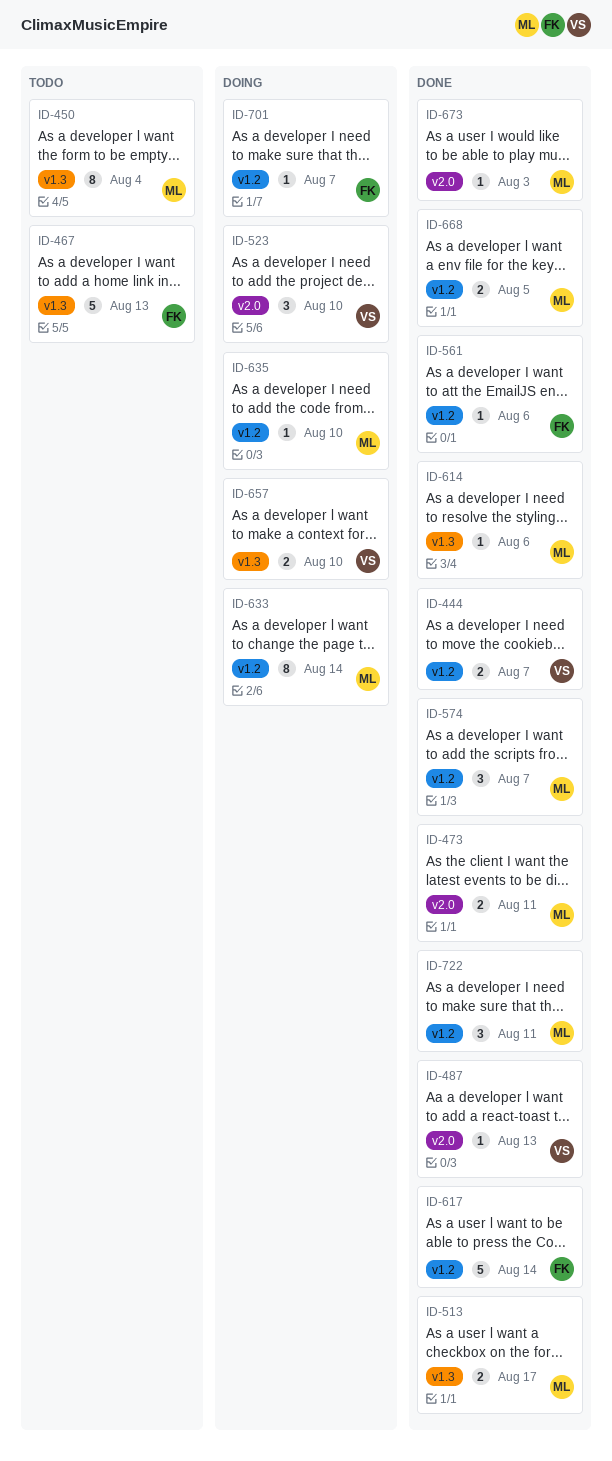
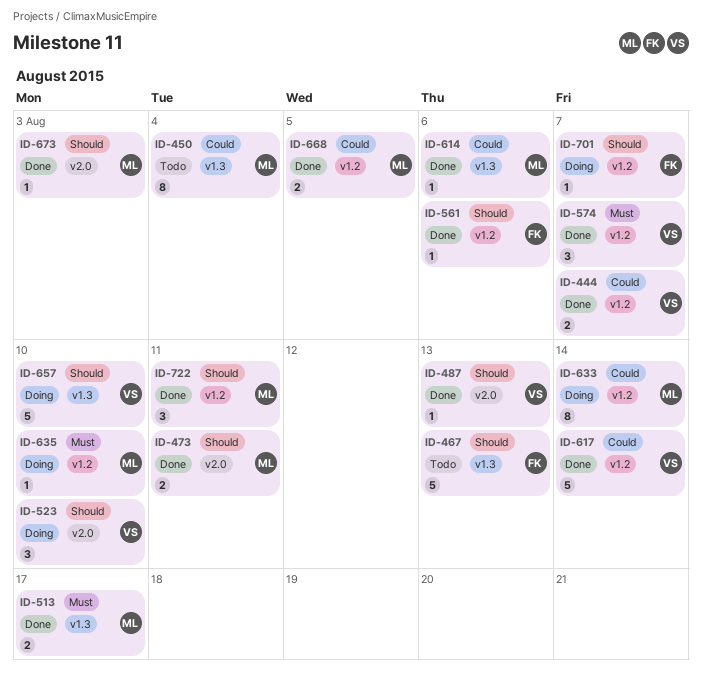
ID-574, owner: ML -> VS
ID-617, owner: FK -> VS
ID-657, estimate: 2 -> 5

